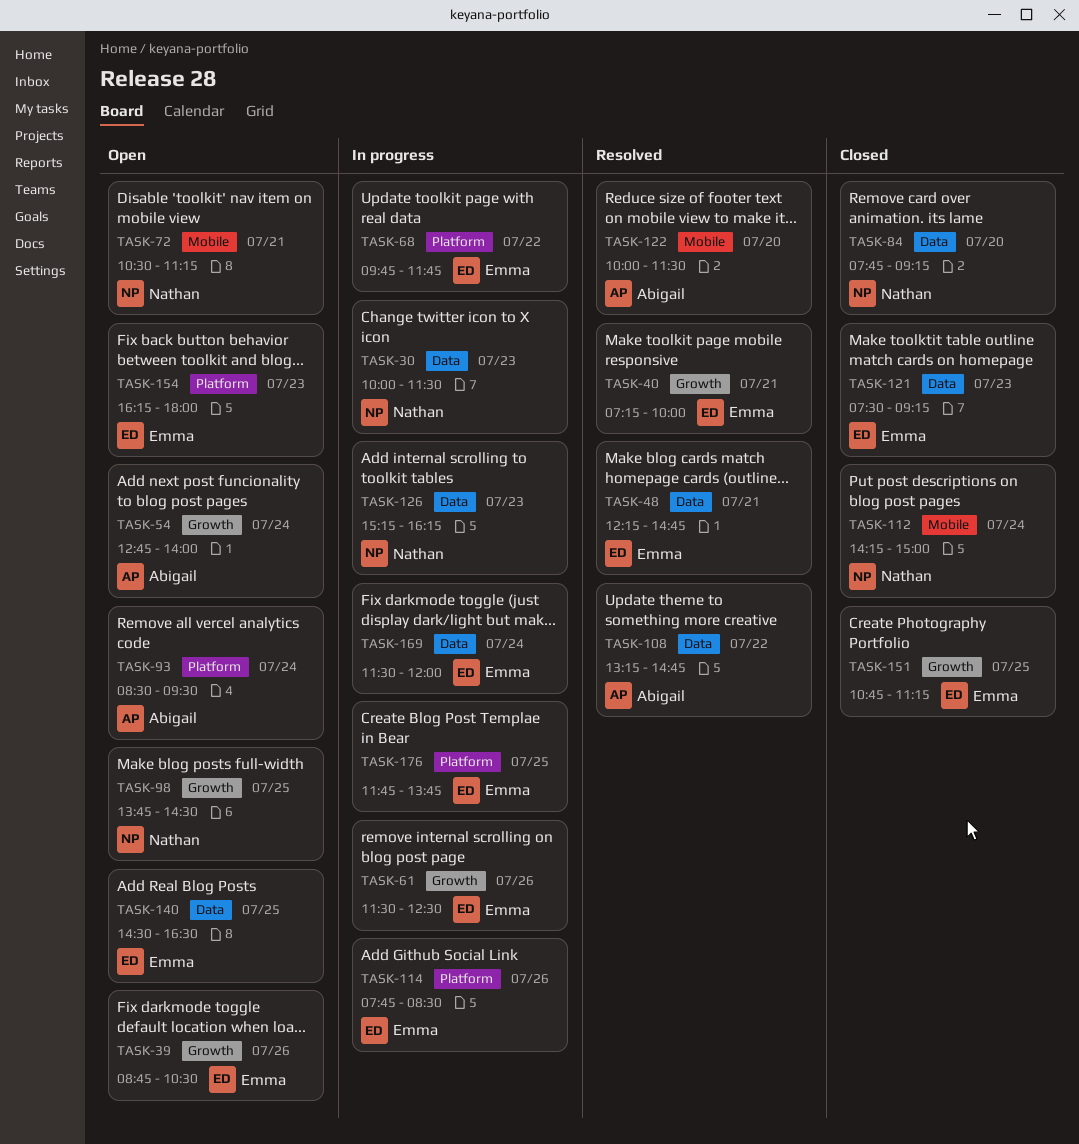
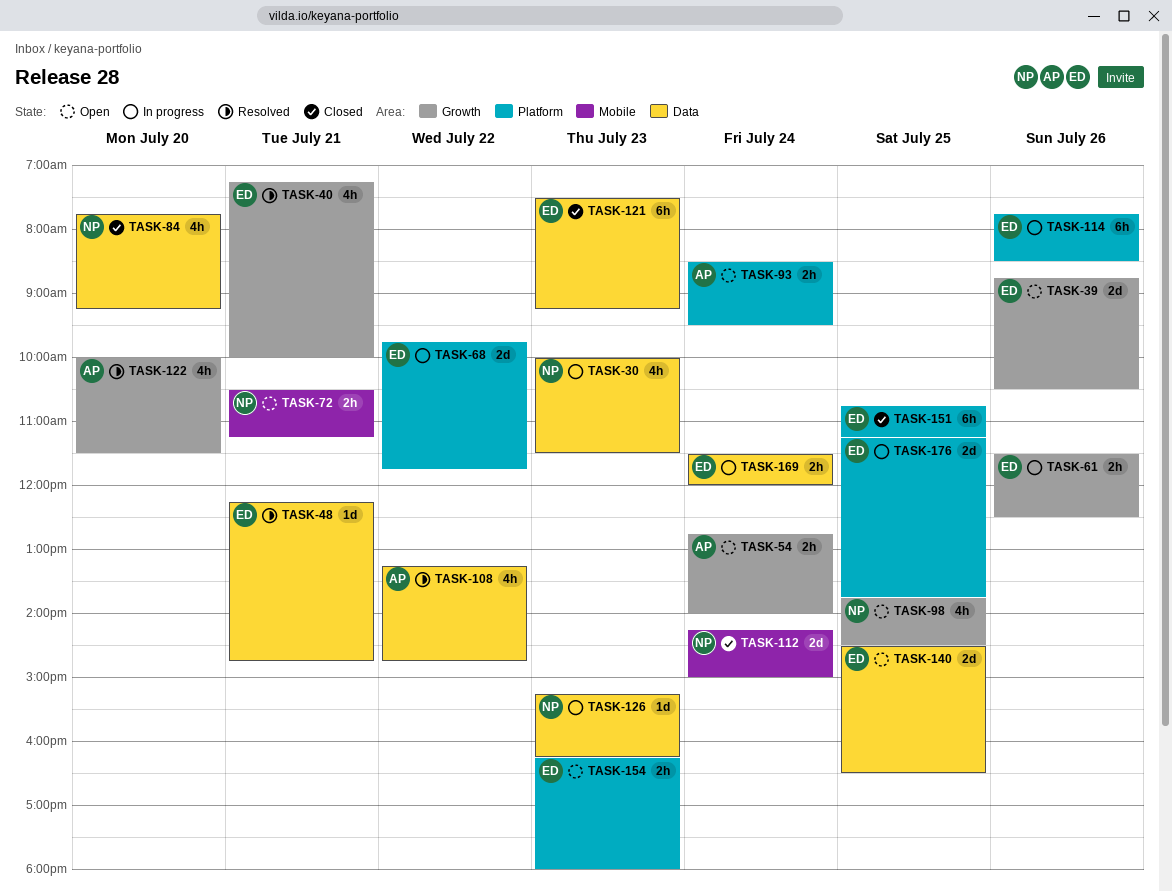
TASK-122, label: Mobile -> Growth
TASK-151, label: Growth -> Platform
TASK-176, begins: 11:45 -> 11:15

